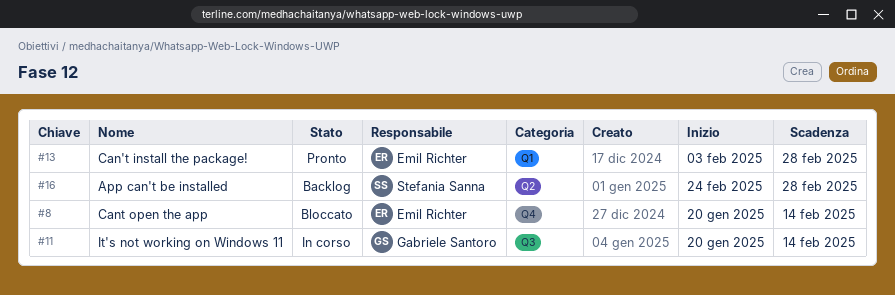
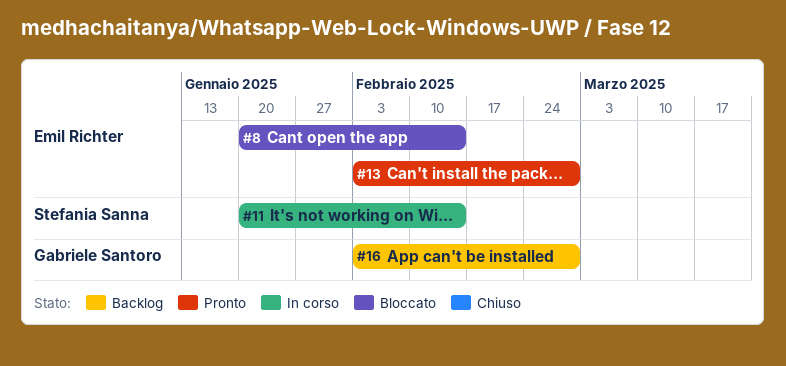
#11, owner: Gabriele Santoro -> Stefania Sanna
#16, owner: Stefania Sanna -> Gabriele Santoro
#16, start: Feb 24 -> Feb 3

